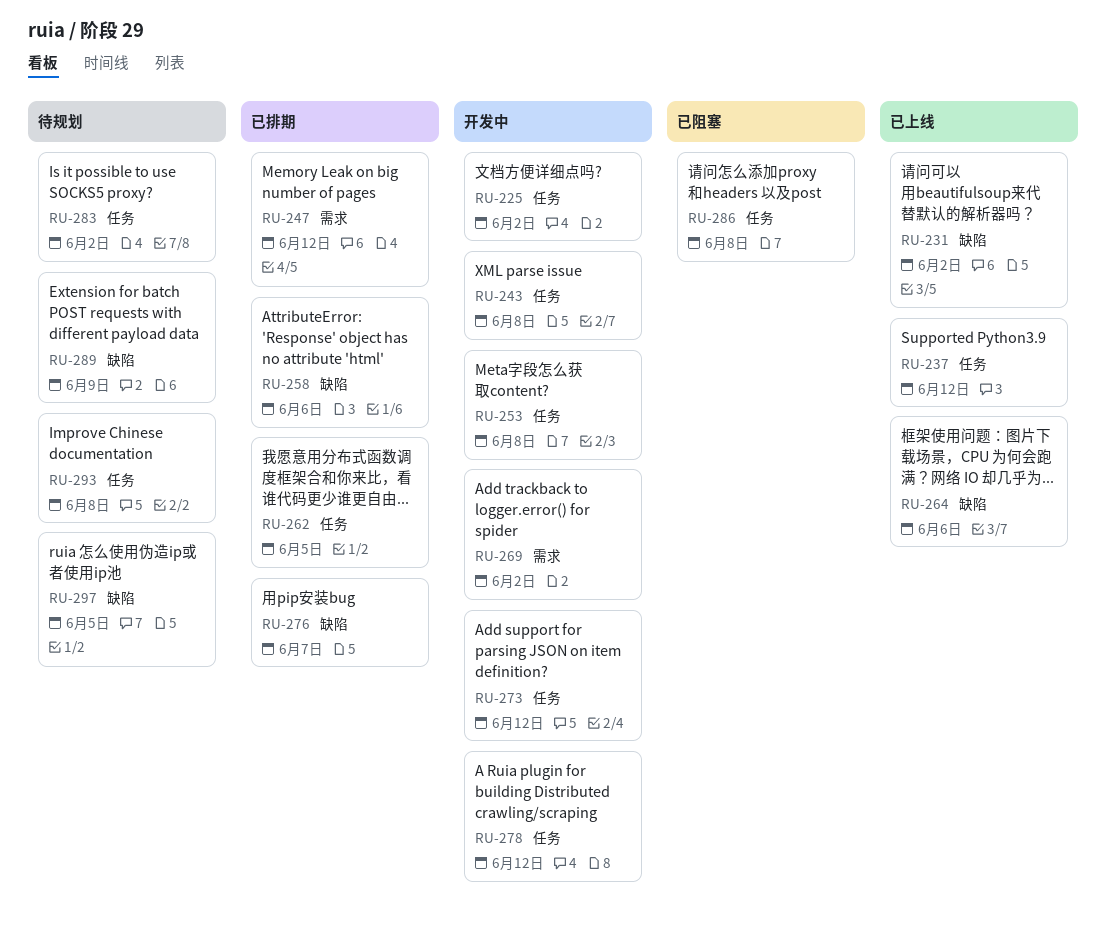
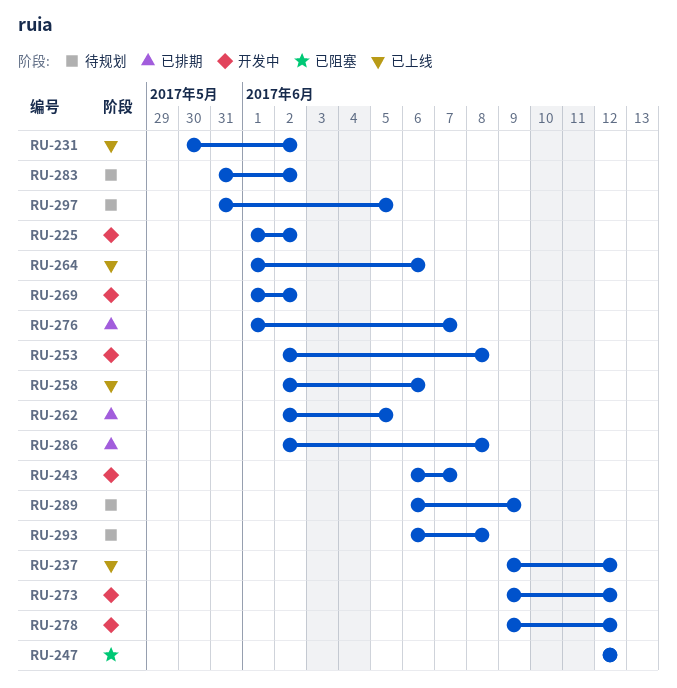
RU-243, due: Jun 8 -> Jun 7
RU-247, status: 已排期 -> 已阻塞
RU-258, status: 已排期 -> 已上线
RU-286, status: 已阻塞 -> 已排期

